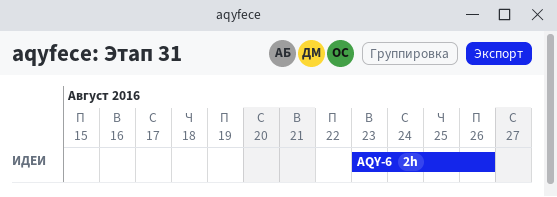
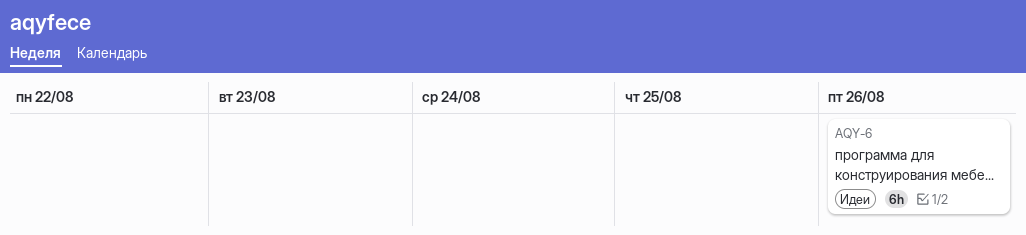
AQY-6, estimate: 2h -> 6h

